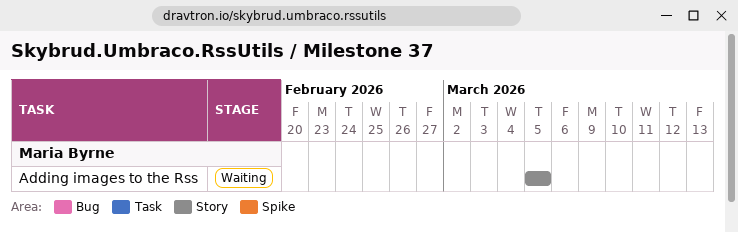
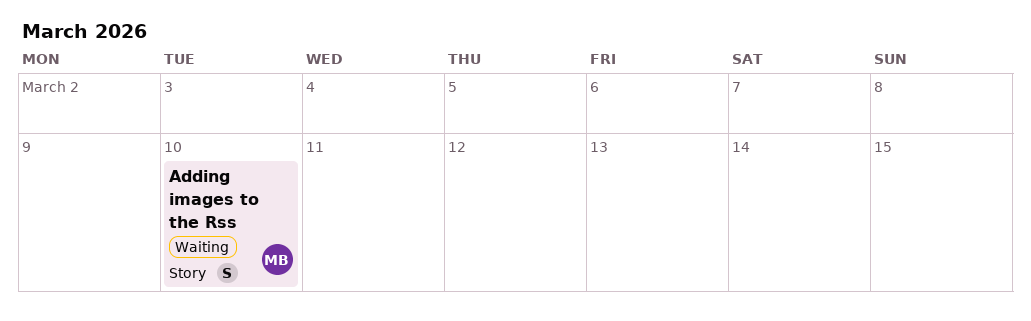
Adding images to the Rss, due: Mar 5 -> Mar 10

